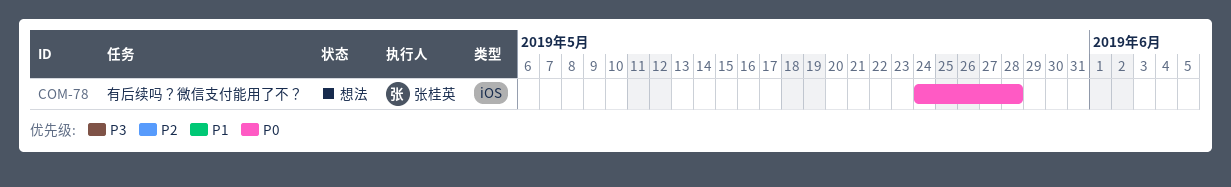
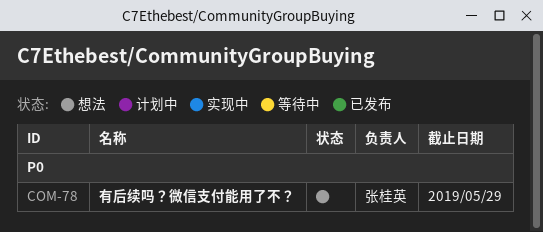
COM-78, due: May 28 -> May 29

